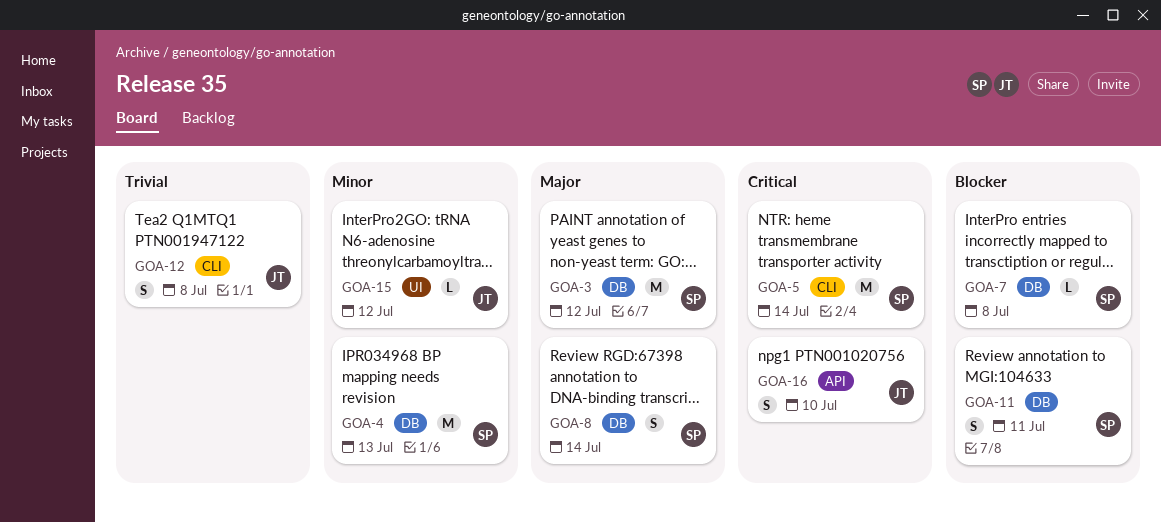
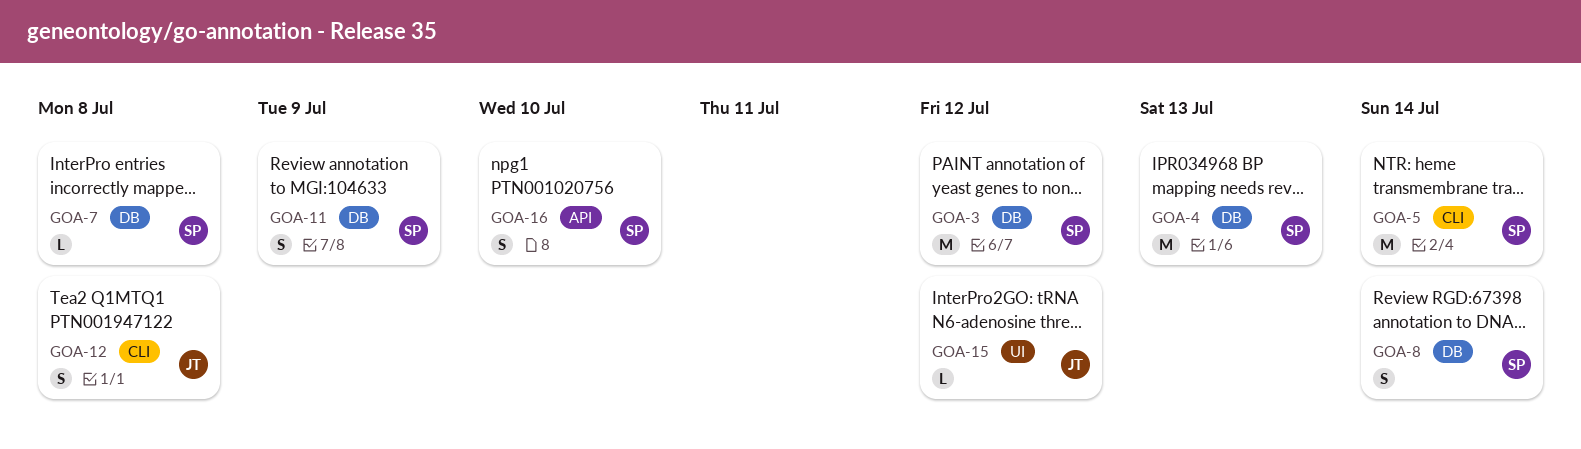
GOA-11, due: Jul 11 -> Jul 9
GOA-16, owner: JT -> SP

